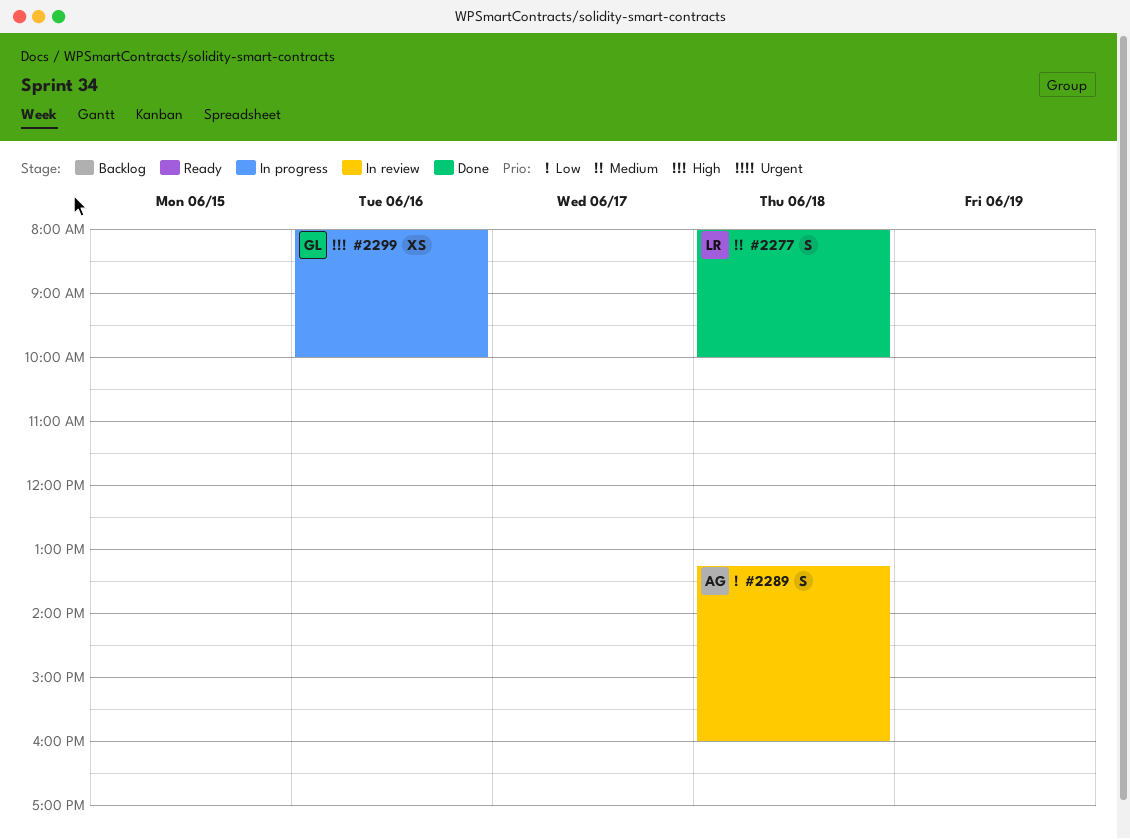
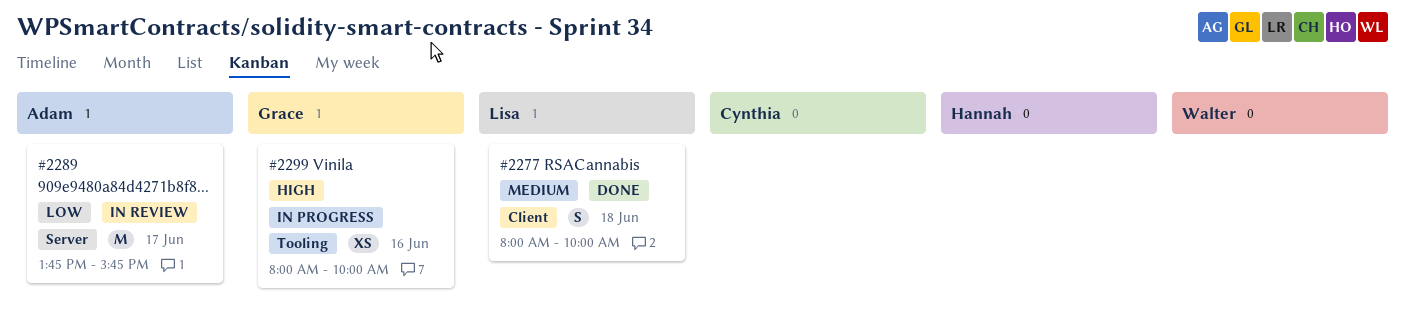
#2289, estimate: S -> M
#2289, day: Jun 18 -> Jun 17
#2289, begins: 13:15 -> 13:45
#2289, ends: 16:00 -> 15:45

